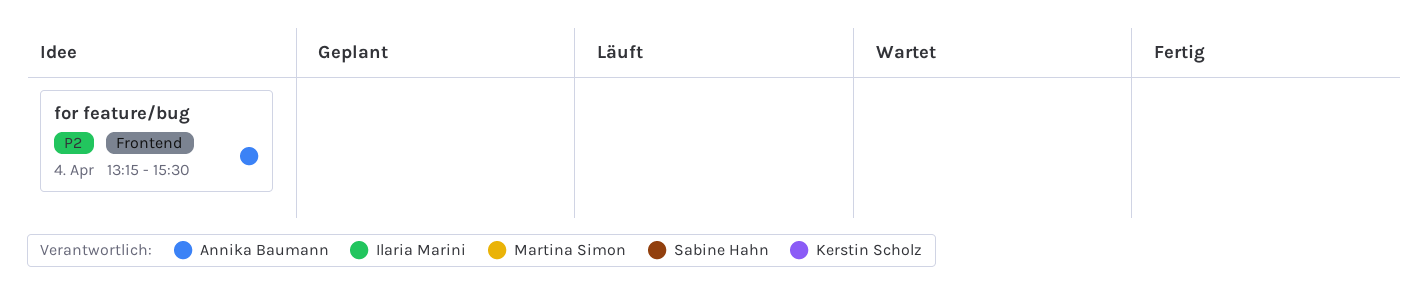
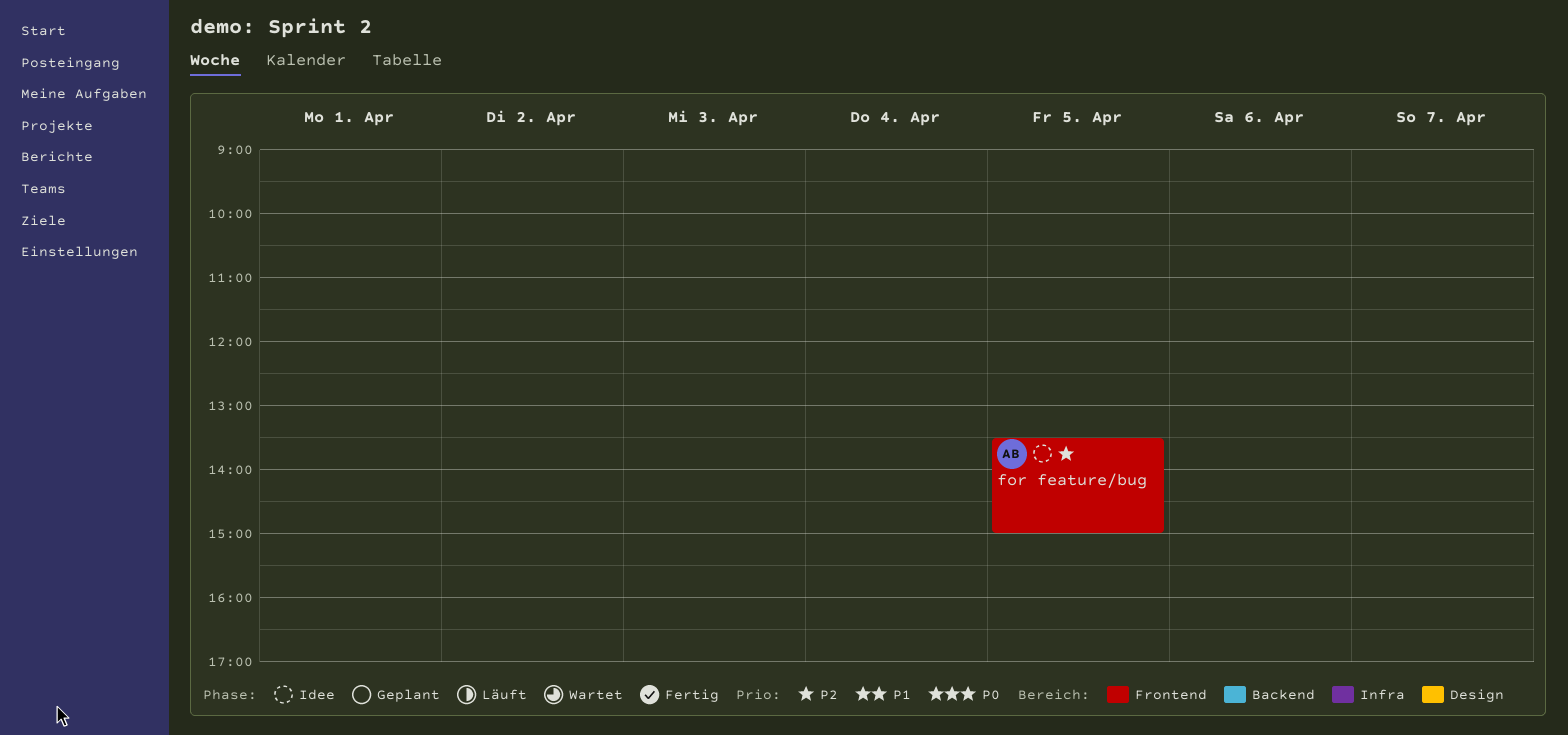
for feature/bug, day: Apr 4 -> Apr 5
for feature/bug, begins: 13:15 -> 13:30
for feature/bug, ends: 15:30 -> 15:00

